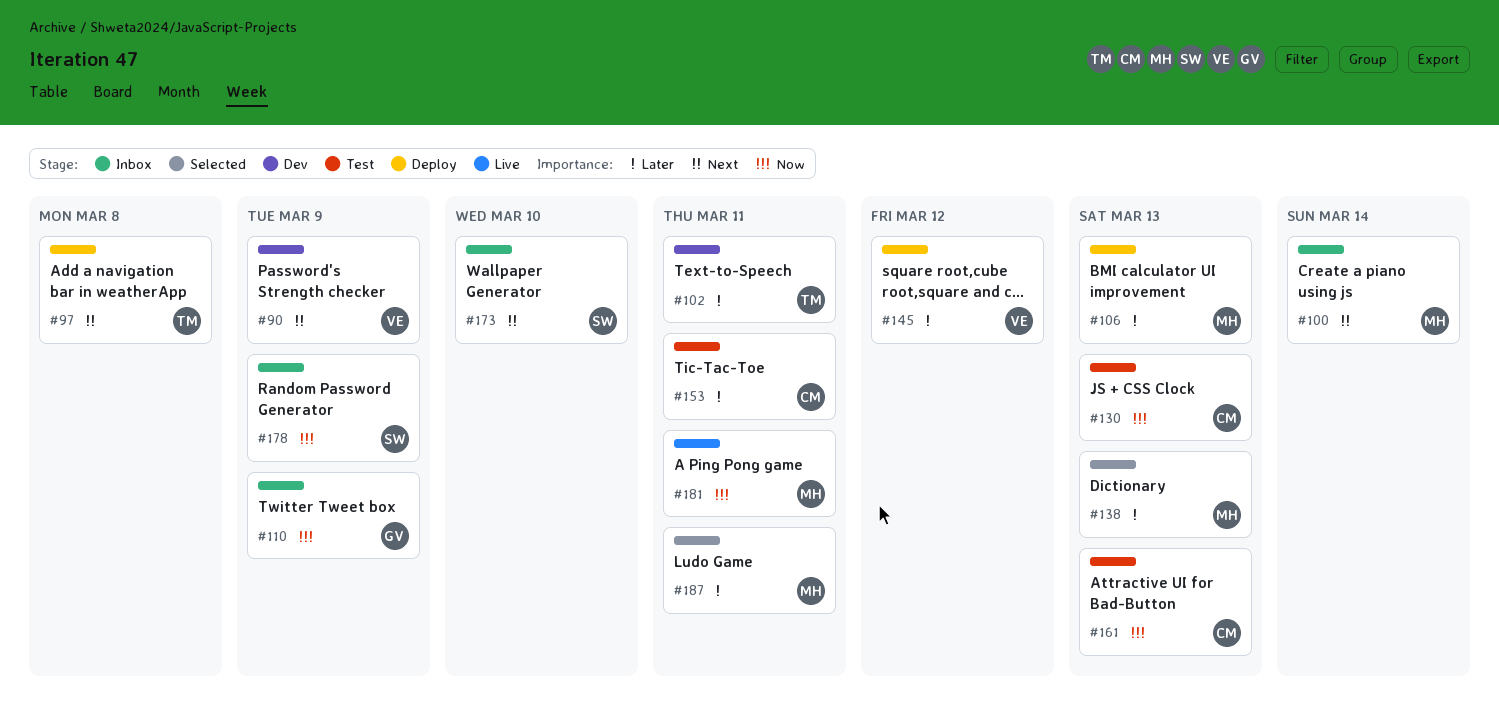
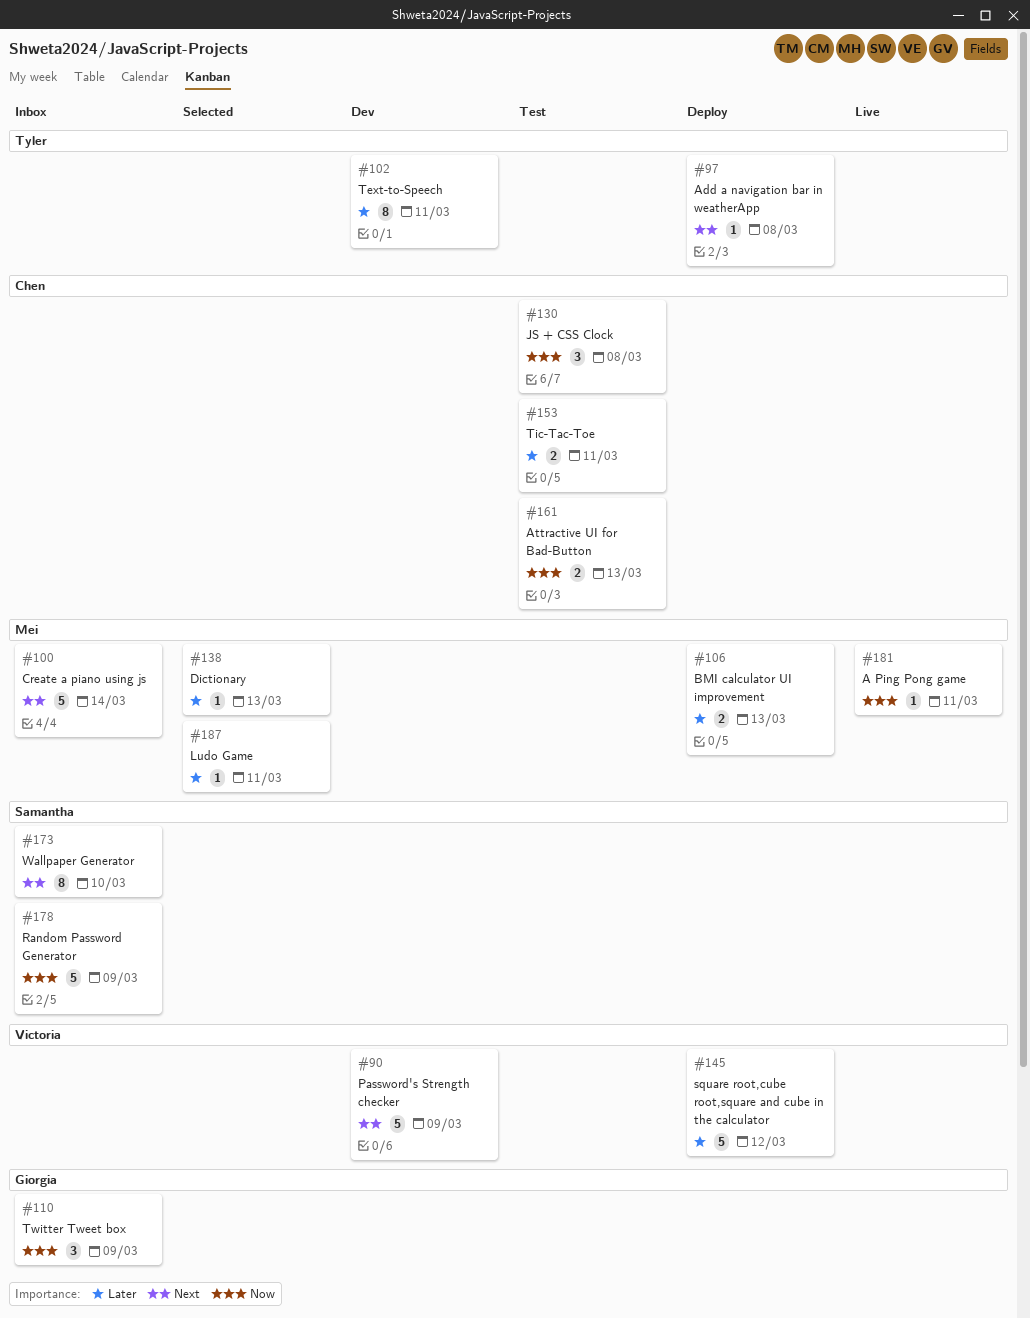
#130, due: Mar 13 -> Mar 8

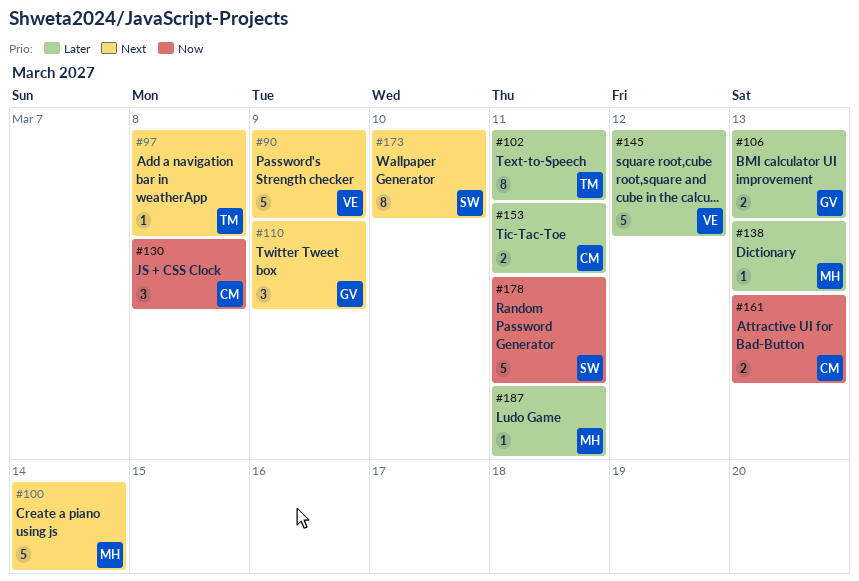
#106, owner: Mei -> Giorgia
#110, priority: Now -> Next
#178, due: Mar 9 -> Mar 11
#181: present -> none

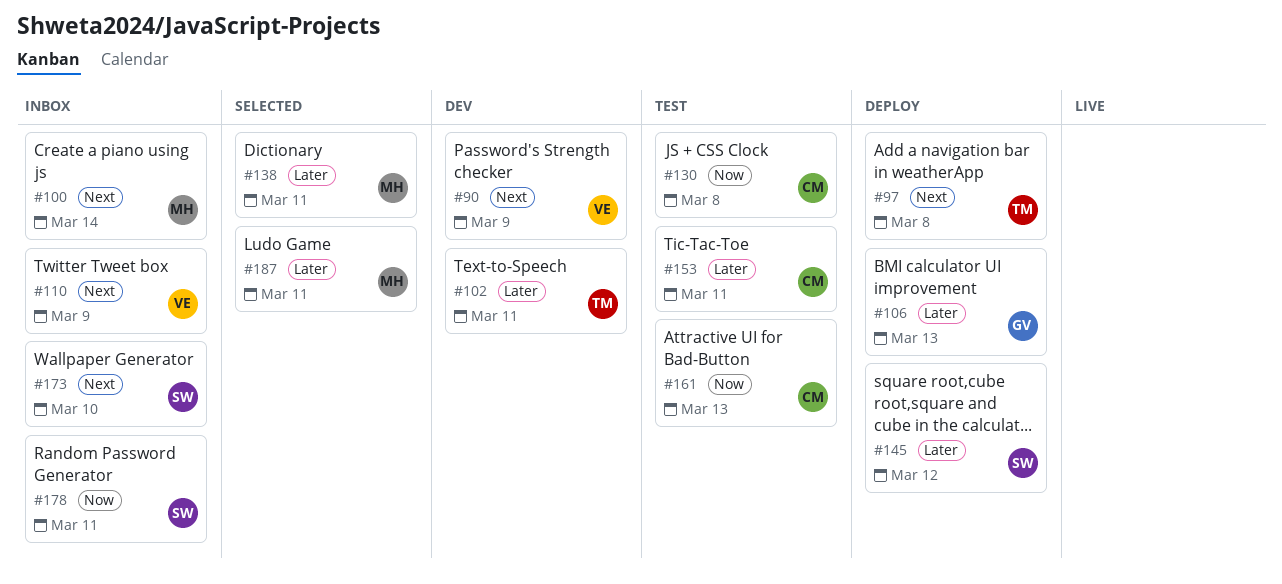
#110, owner: GV -> VE
#138, due: Mar 13 -> Mar 11
#145, owner: VE -> SW

